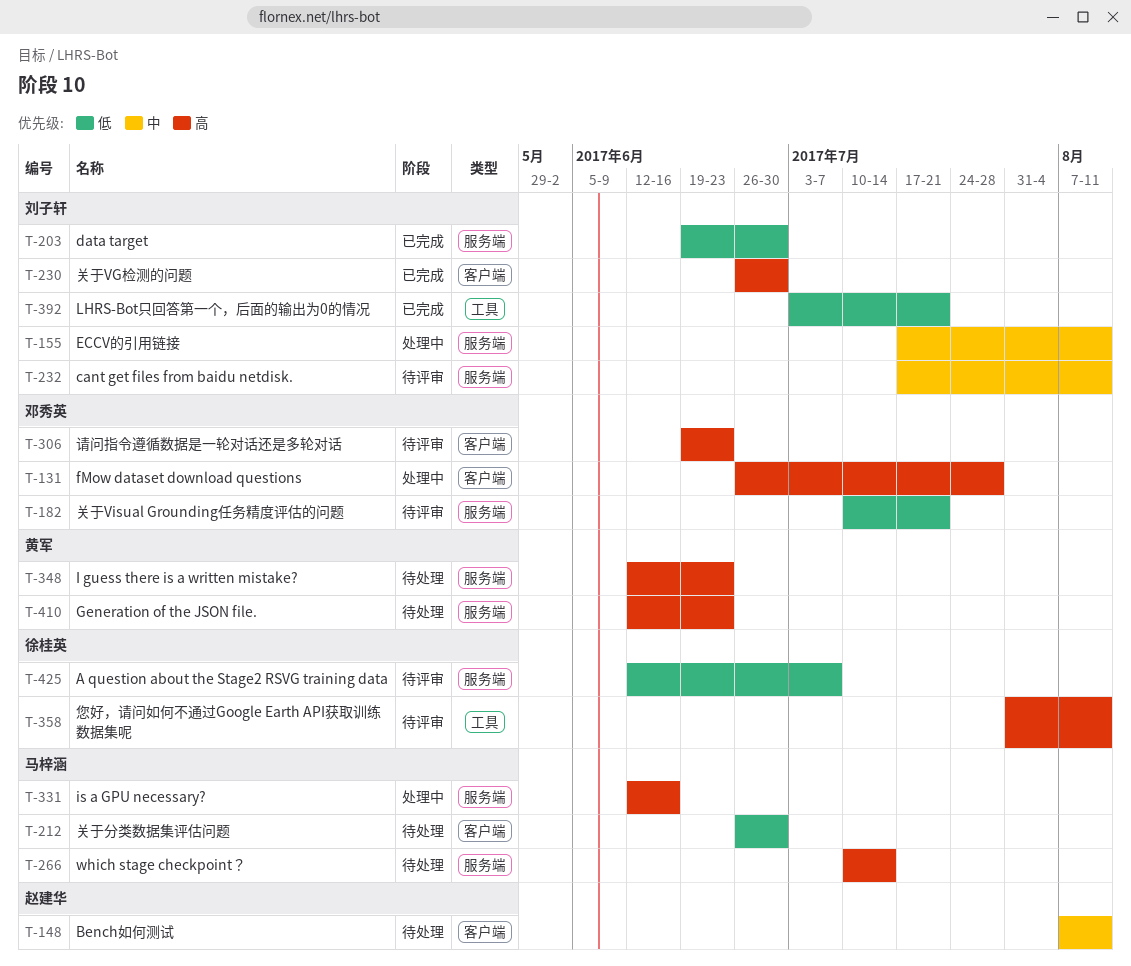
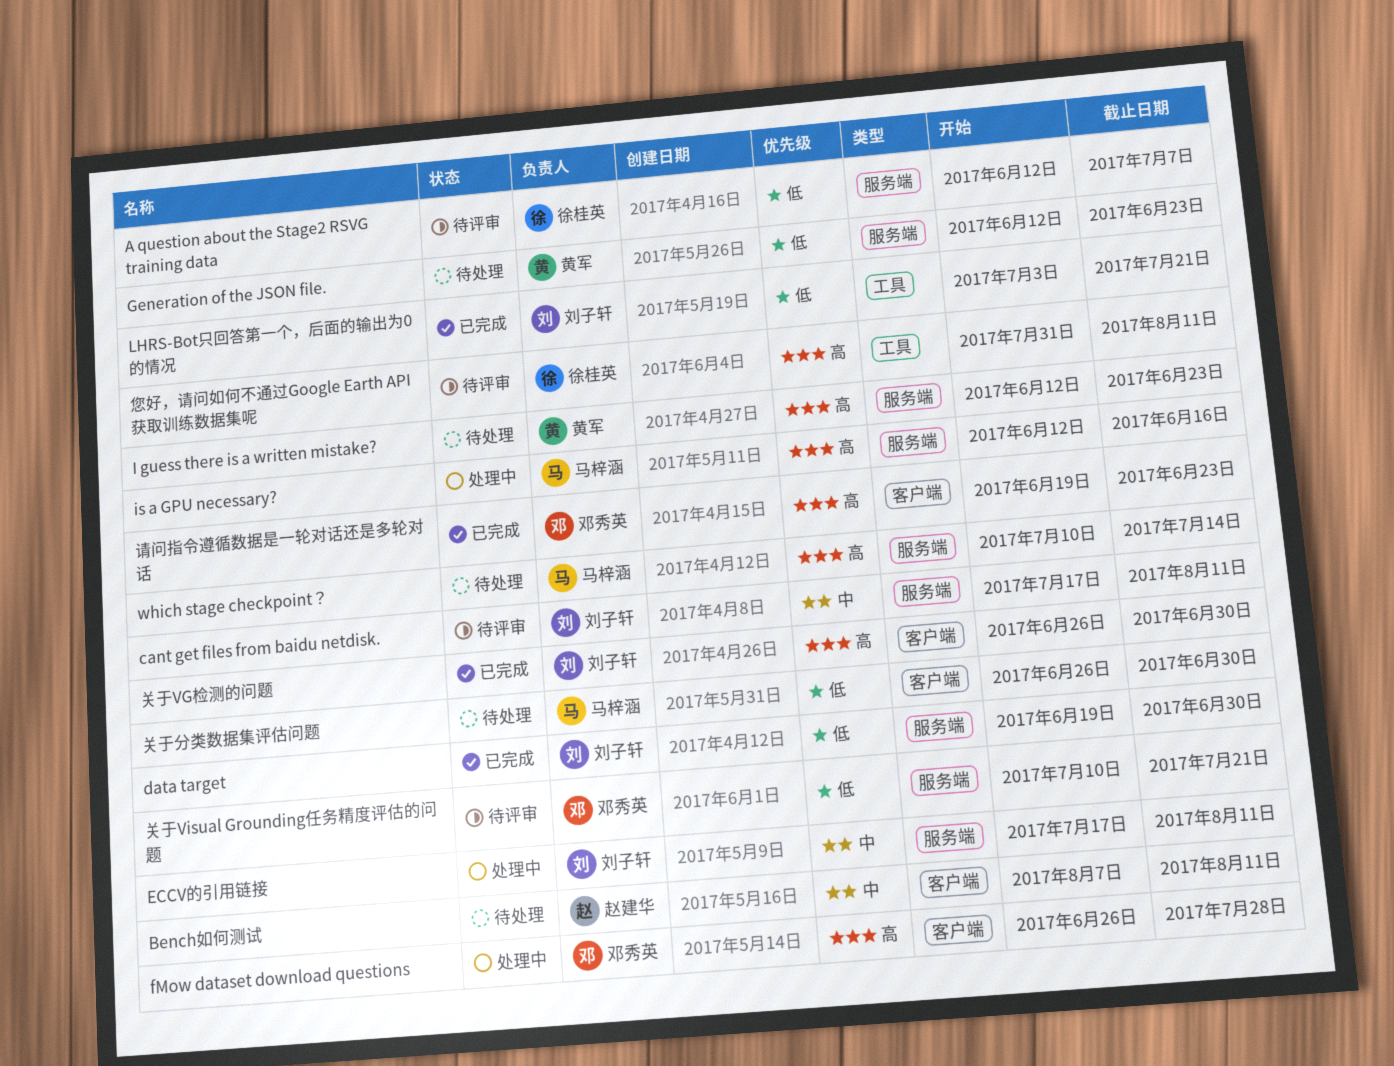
Generation of the JSON file., priority: 高 -> 低
请问指令遵循数据是一轮对话还是多轮对话, status: 待评审 -> 已完成

